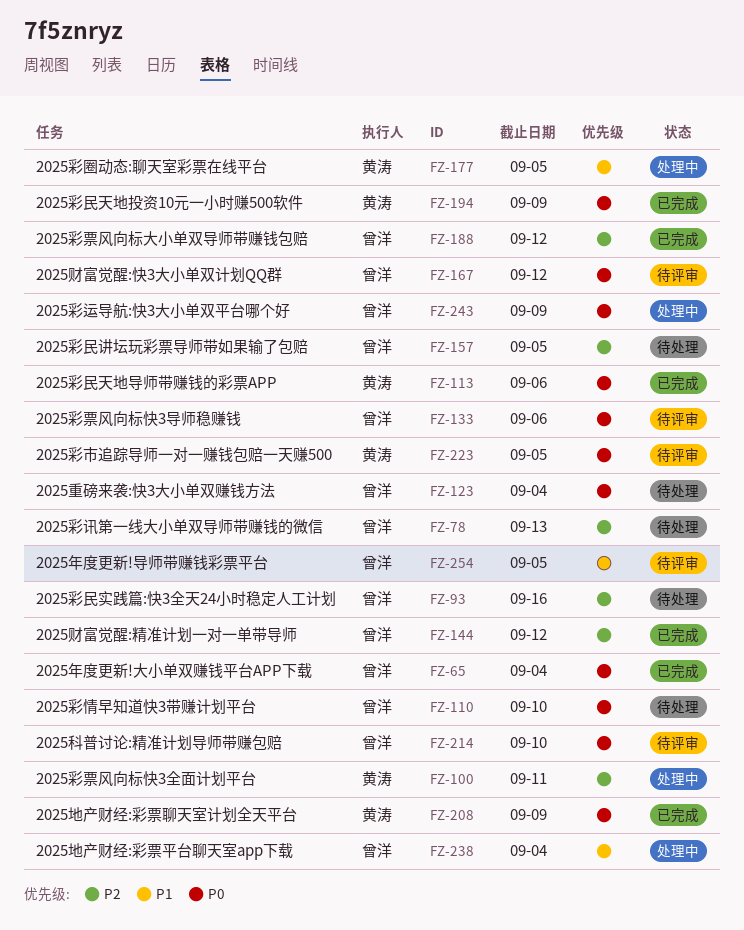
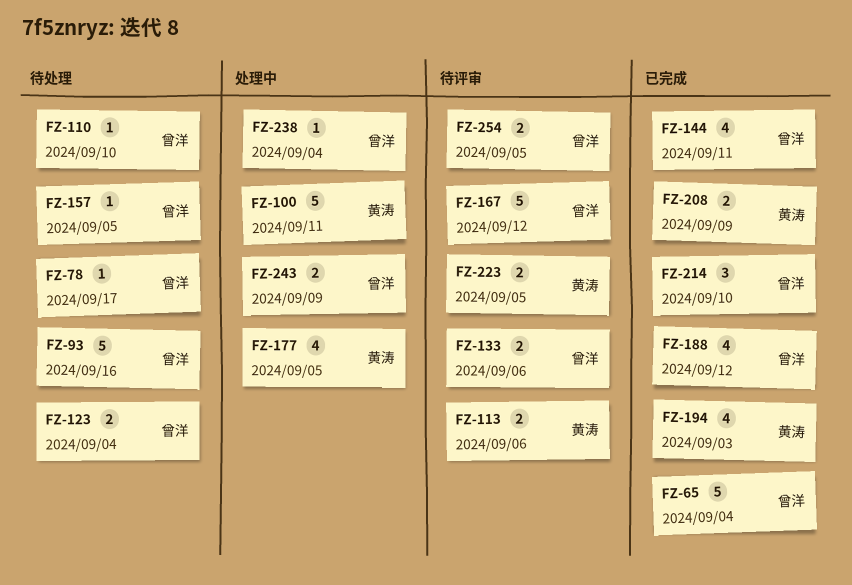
FZ-78, due: Sep 13 -> Sep 17
FZ-113, status: 已完成 -> 待评审
FZ-144, due: Sep 12 -> Sep 11
FZ-194, due: Sep 9 -> Sep 3
FZ-214, status: 待评审 -> 已完成

